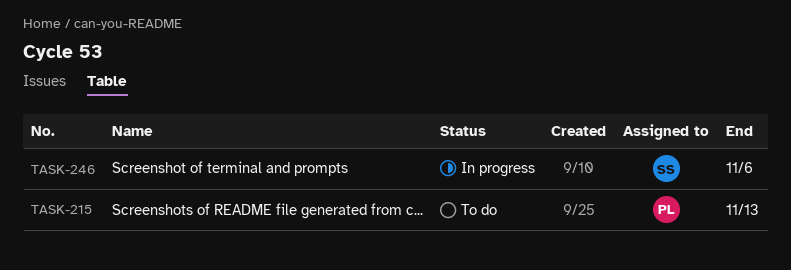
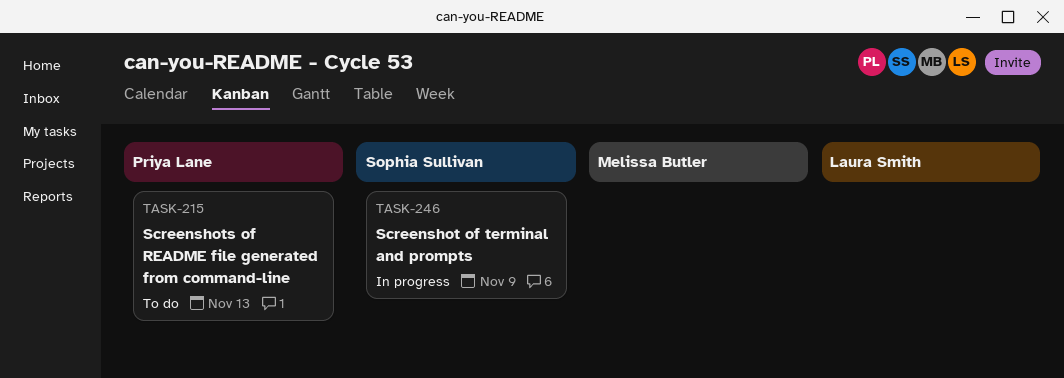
TASK-246, due: Nov 6 -> Nov 9

